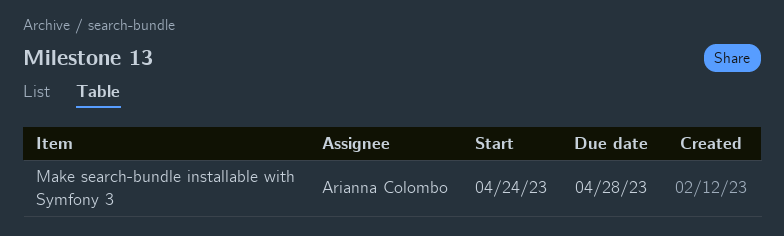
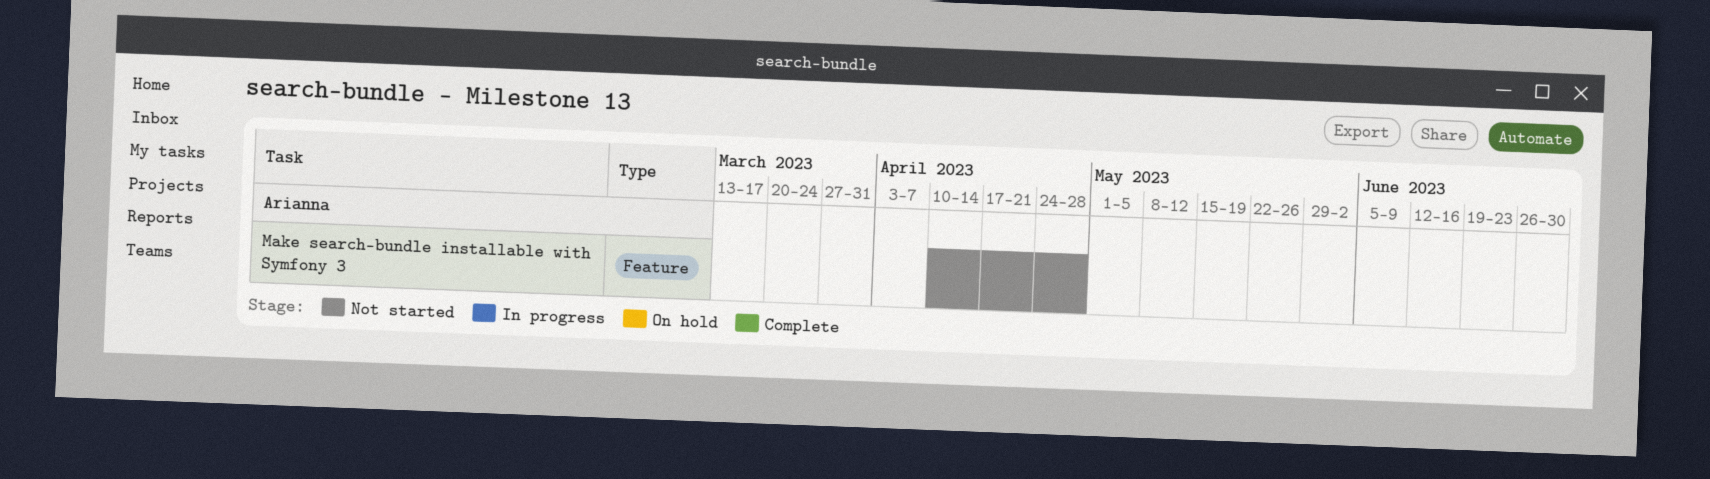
Make search-bundle installable with Symfony 3, start: Apr 24 -> Apr 10

